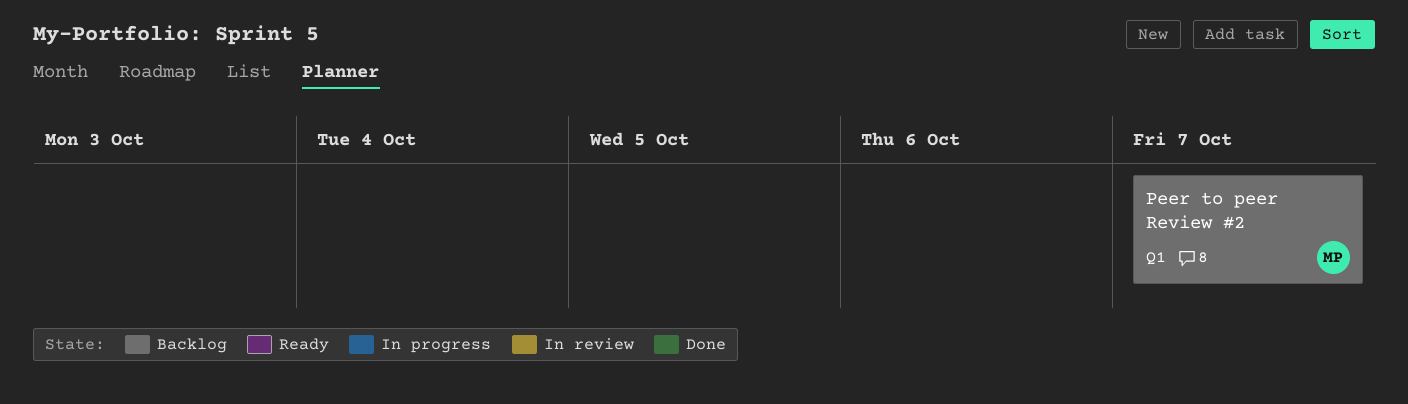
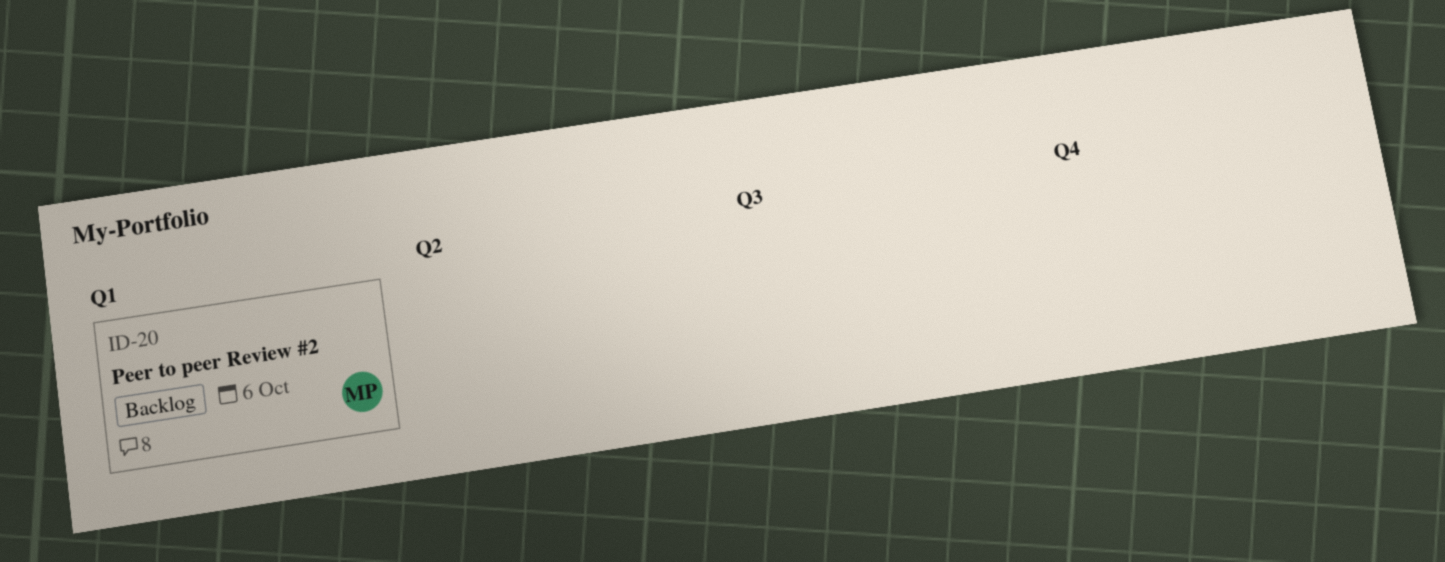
Peer to peer Review #2, due: Oct 7 -> Oct 6

